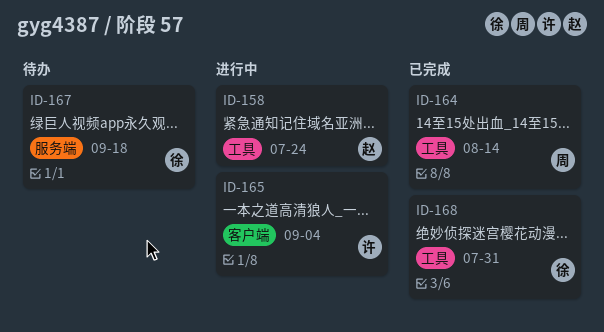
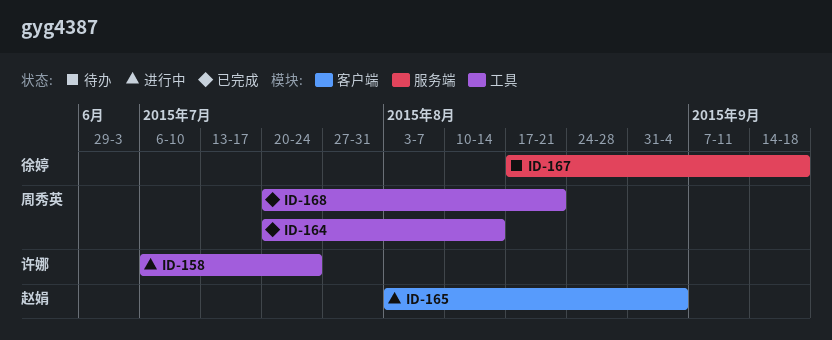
ID-158, owner: 赵娟 -> 许娜
ID-165, owner: 许娜 -> 赵娟
ID-168, owner: 徐婷 -> 周秀英
ID-168, due: Jul 31 -> Aug 21

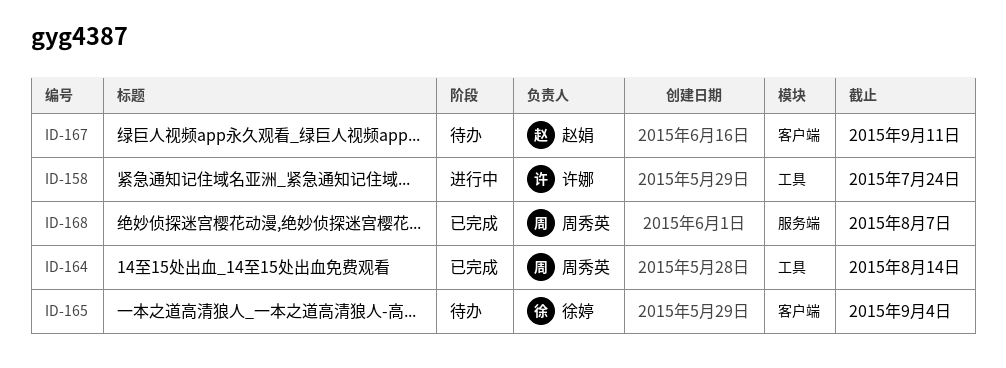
ID-165, status: 进行中 -> 待办
ID-165, owner: 赵娟 -> 徐婷
ID-167, owner: 徐婷 -> 赵娟
ID-167, label: 服务端 -> 客户端
ID-167, due: Sep 18 -> Sep 11
ID-168, label: 工具 -> 服务端
ID-168, due: Aug 21 -> Aug 7

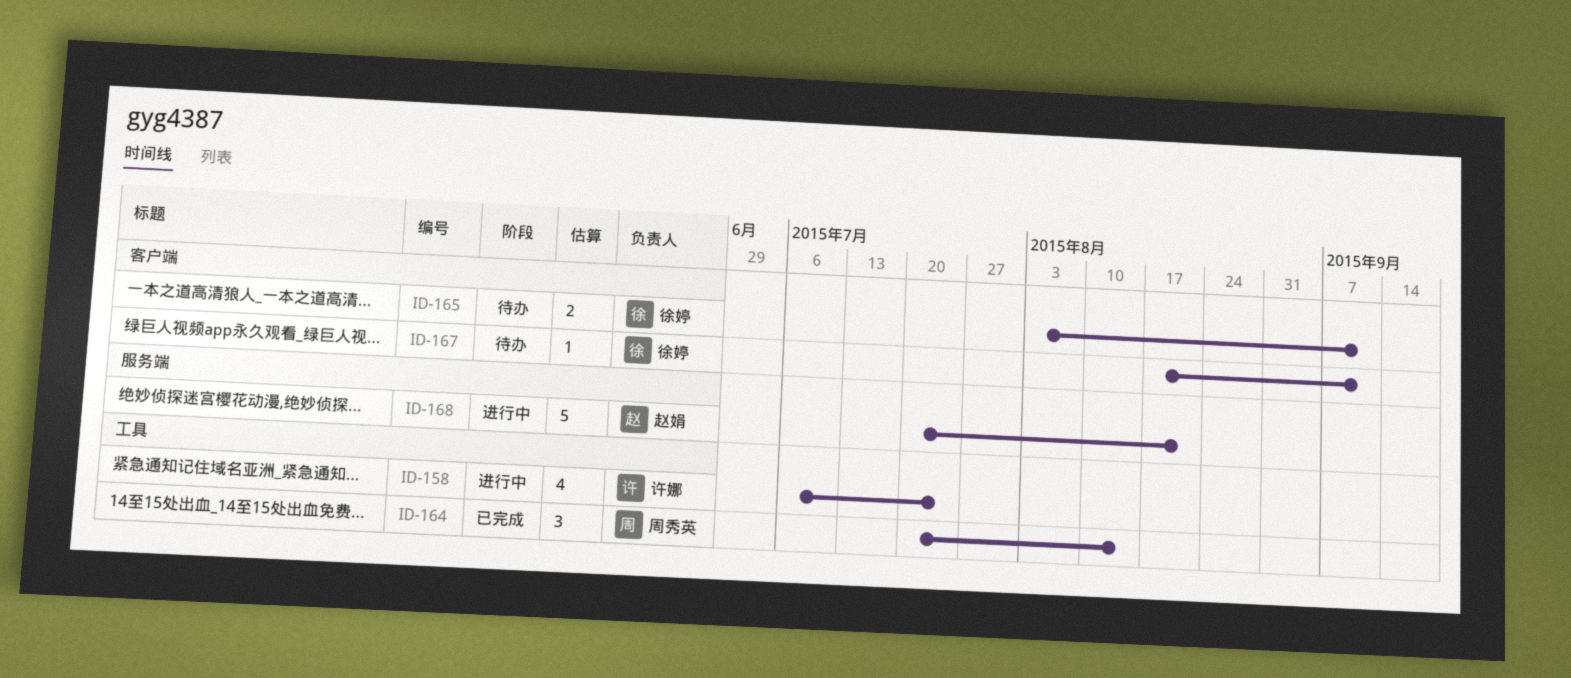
ID-165, due: Sep 4 -> Sep 11
ID-167, owner: 赵娟 -> 徐婷
ID-168, status: 已完成 -> 进行中
ID-168, owner: 周秀英 -> 赵娟
ID-168, due: Aug 7 -> Aug 21

